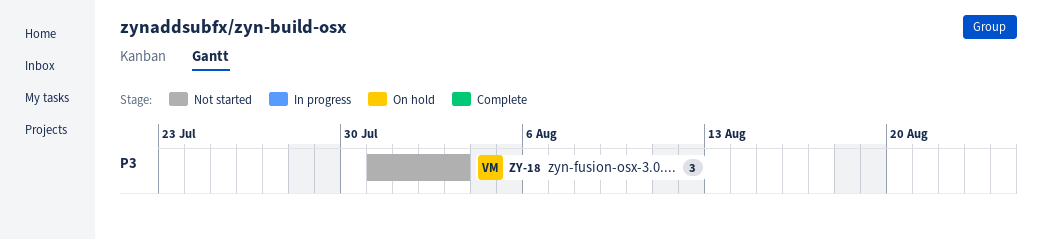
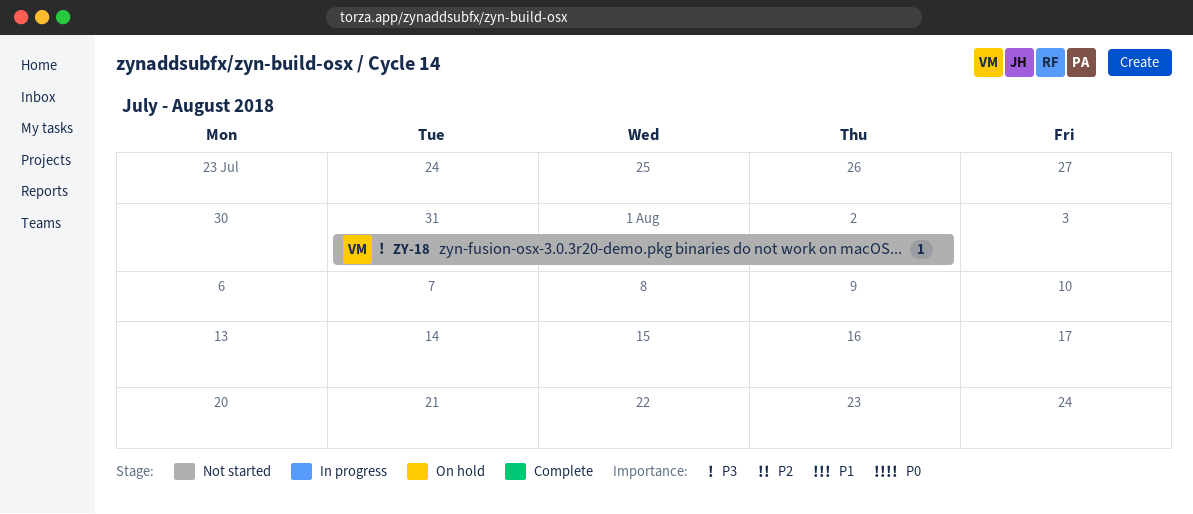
ZY-18, estimate: 3 -> 1
ZY-18, due: Aug 3 -> Aug 2

